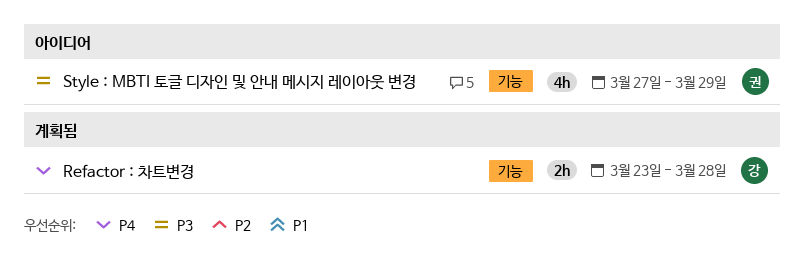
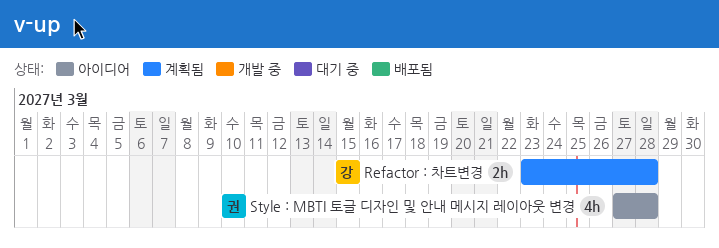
Style : MBTI 토글 디자인 및 안내 메시지 레이아웃 변경, due: Mar 29 -> Mar 28

